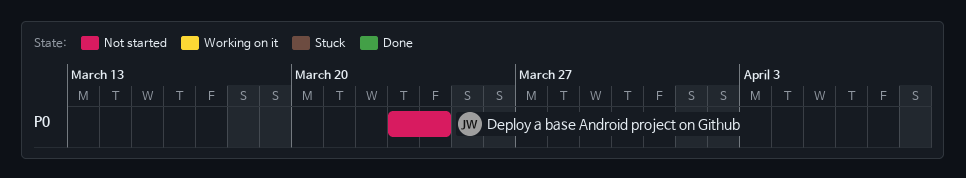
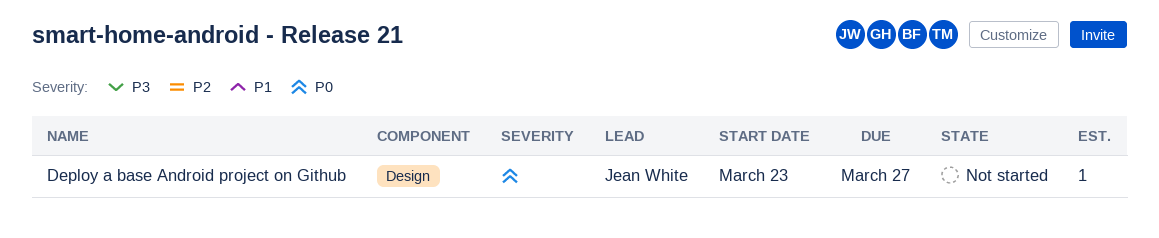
Deploy a base Android project on Github, due: Mar 24 -> Mar 27

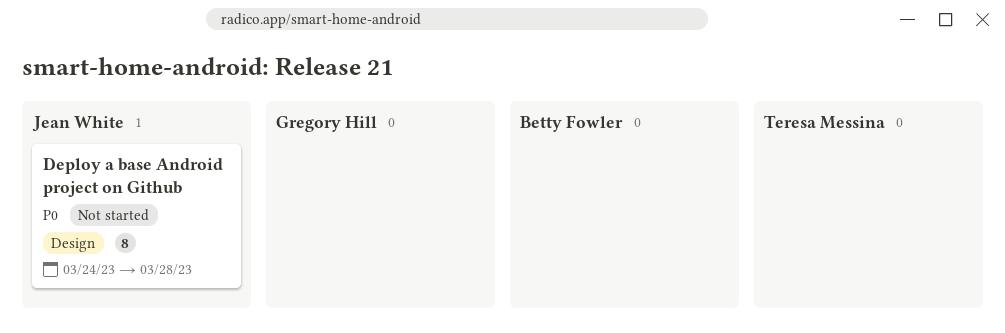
Deploy a base Android project on Github, estimate: 1 -> 8
Deploy a base Android project on Github, start: Mar 23 -> Mar 24
Deploy a base Android project on Github, due: Mar 27 -> Mar 28

